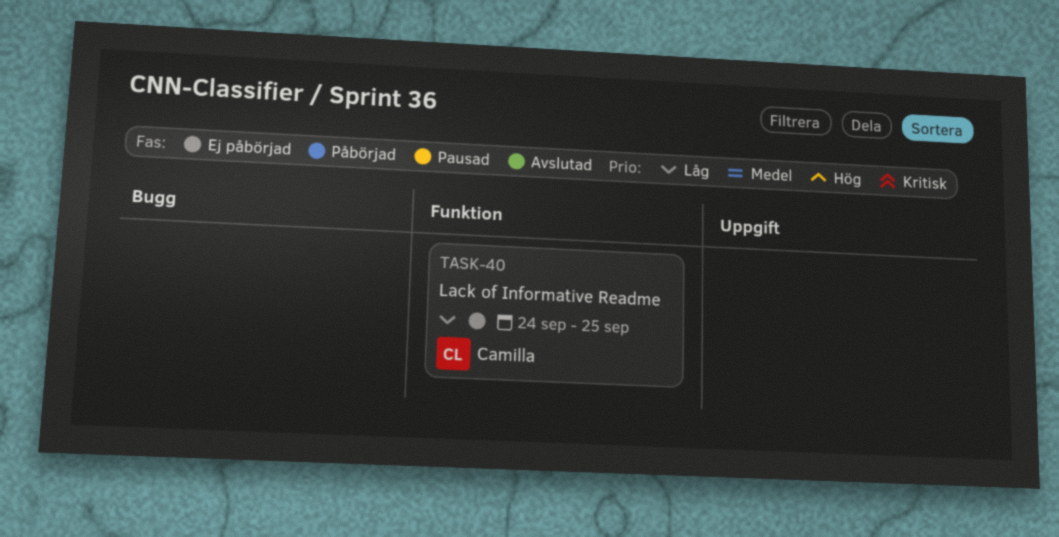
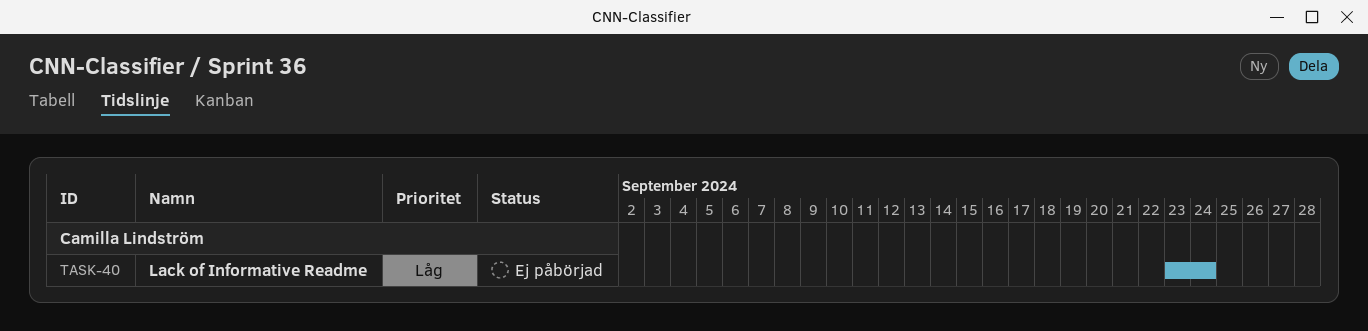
TASK-40, start: Sep 24 -> Sep 23
TASK-40, due: Sep 25 -> Sep 24

